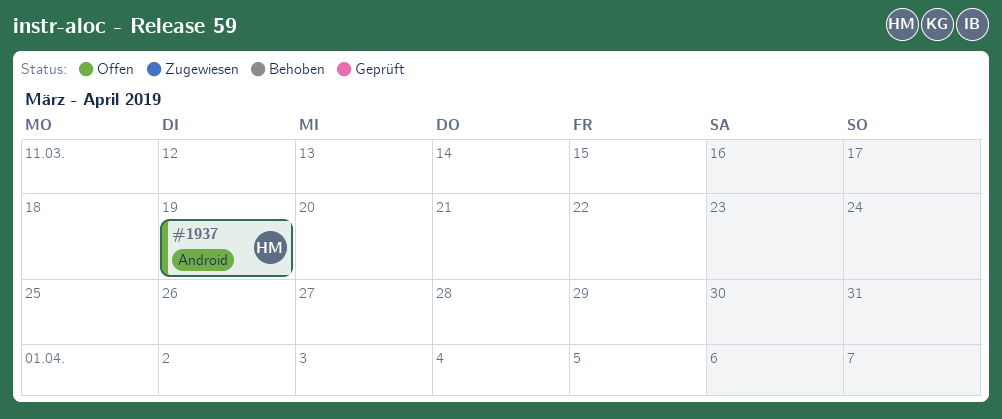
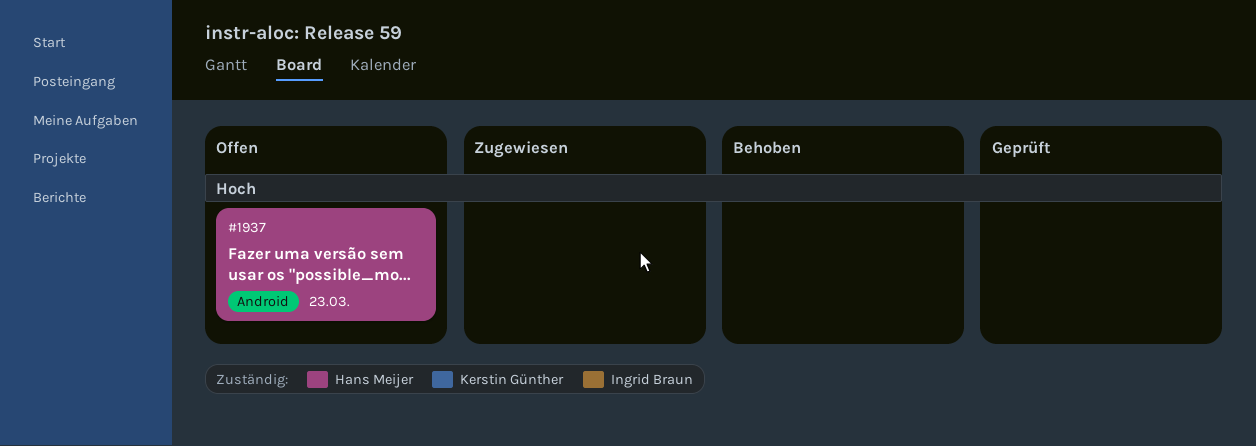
#1937, due: Mar 19 -> Mar 23

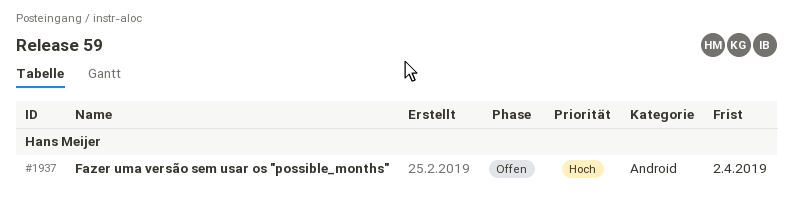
#1937, due: Mar 23 -> Apr 2

